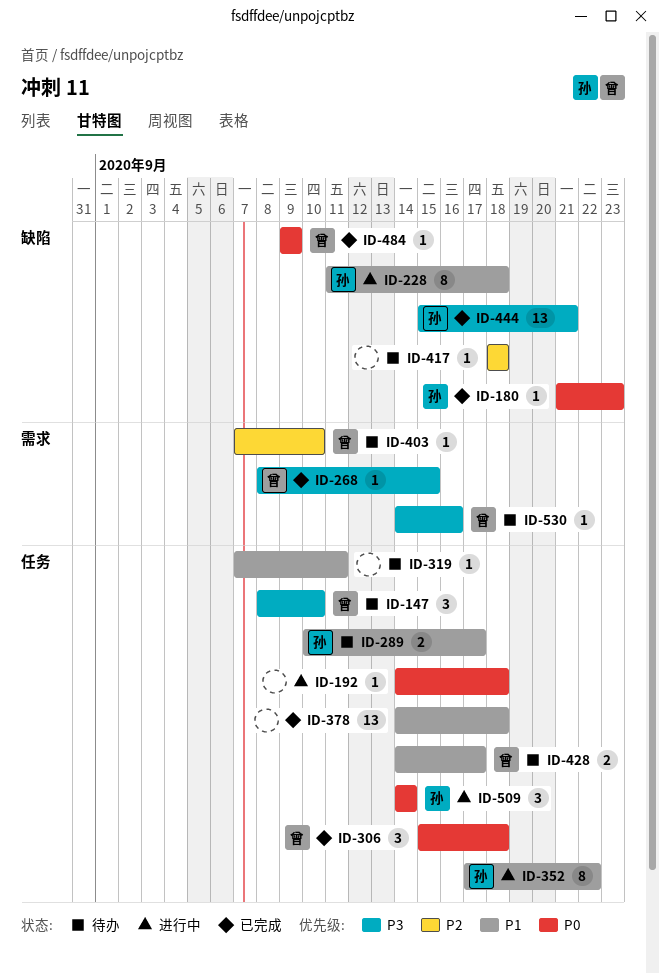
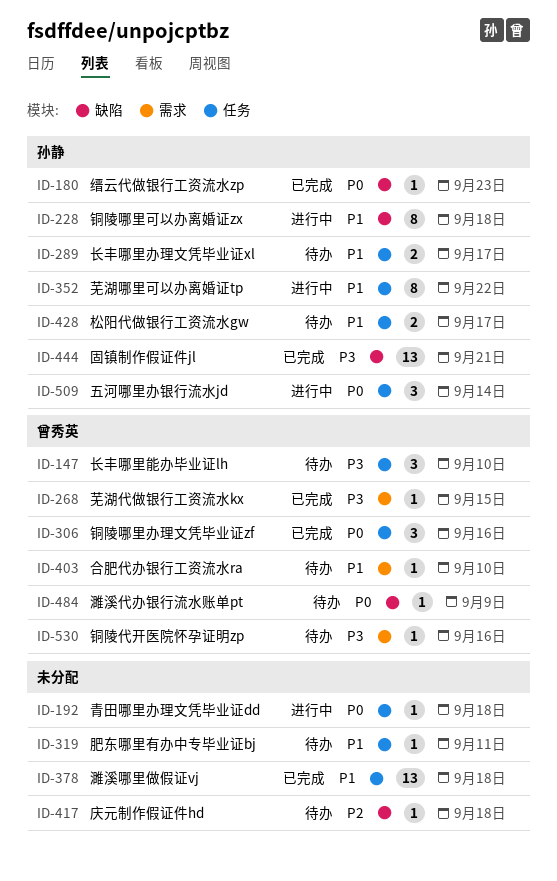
ID-306, due: Sep 18 -> Sep 16
ID-403, priority: P2 -> P1
ID-428, owner: 曾秀英 -> 孙静
ID-484, status: 已完成 -> 待办

